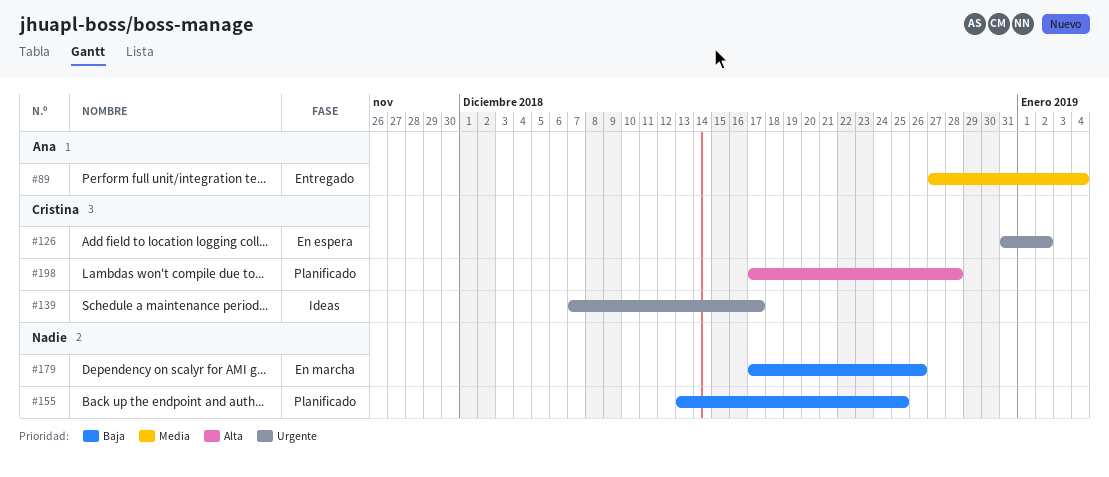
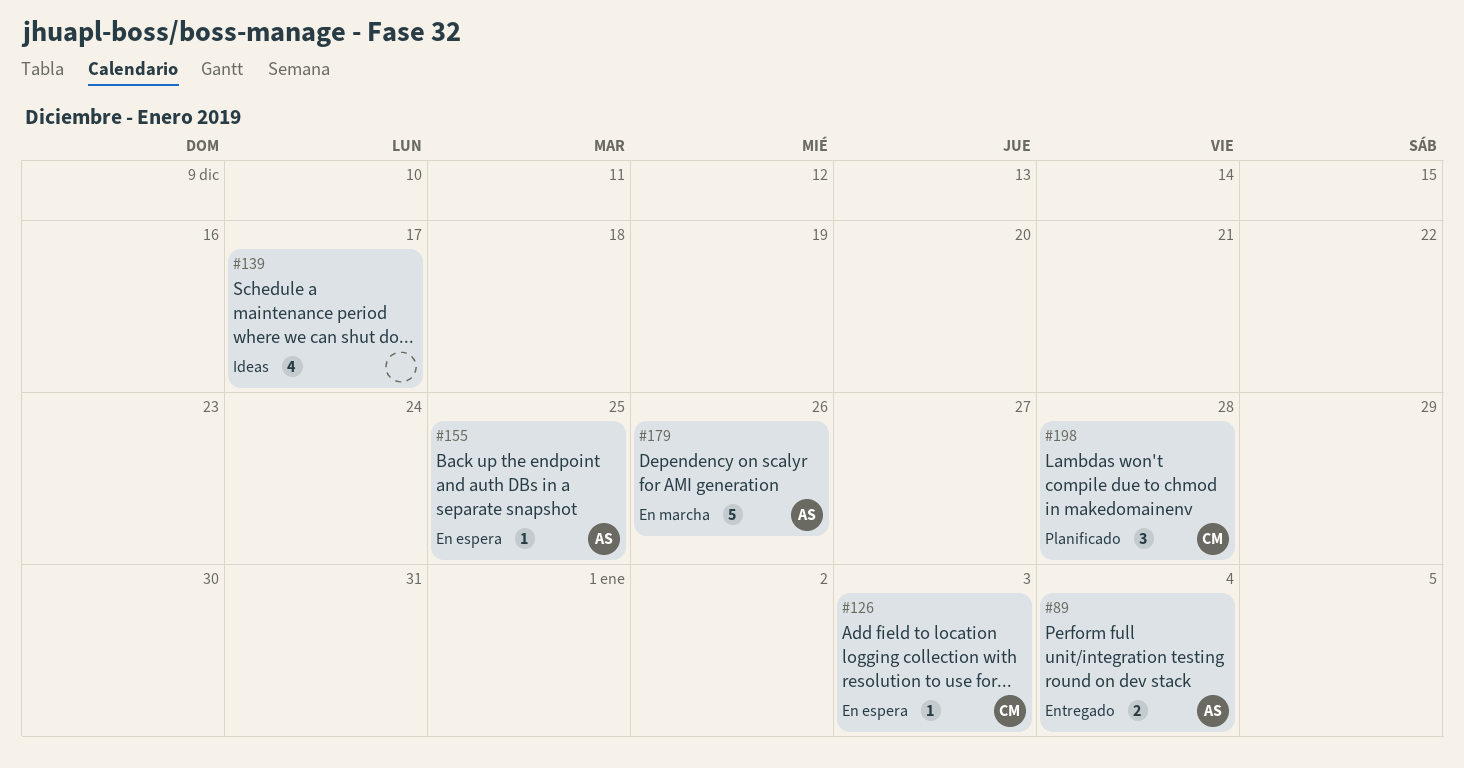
#126, due: Jan 2 -> Jan 3
#139, owner: Cristina -> none
#155, status: Planificado -> En espera
#155, owner: none -> Ana
#179, owner: none -> Ana

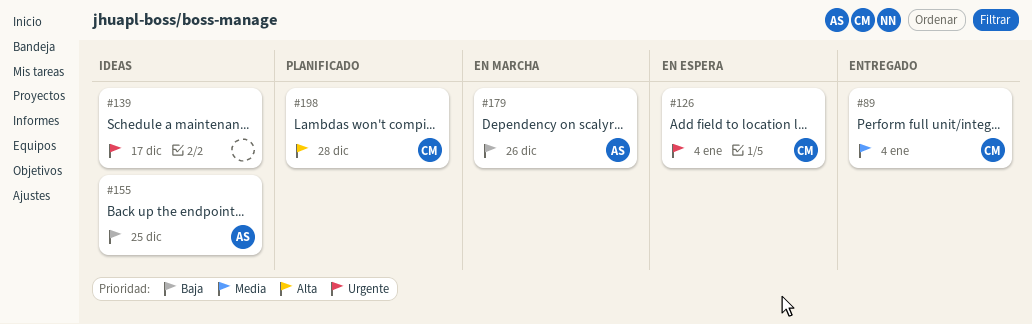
#89, owner: AS -> CM
#126, due: Jan 3 -> Jan 4
#155, status: En espera -> Ideas

